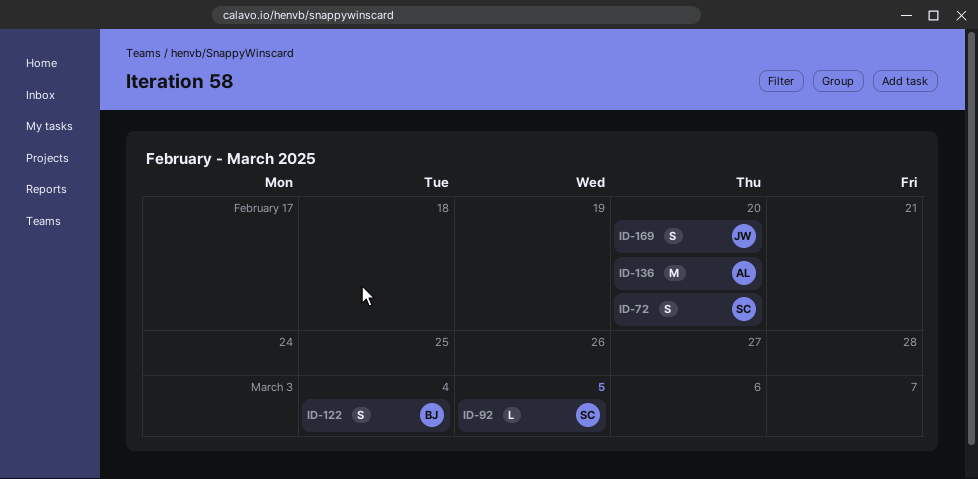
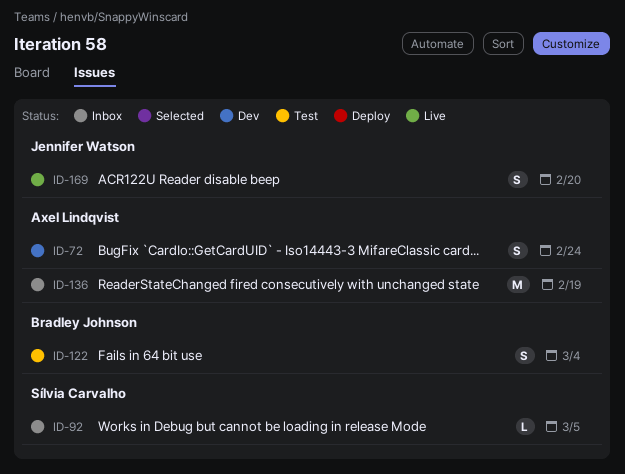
ID-72, owner: Sílvia Carvalho -> Axel Lindqvist
ID-72, due: Feb 20 -> Feb 24
ID-136, due: Feb 20 -> Feb 19

